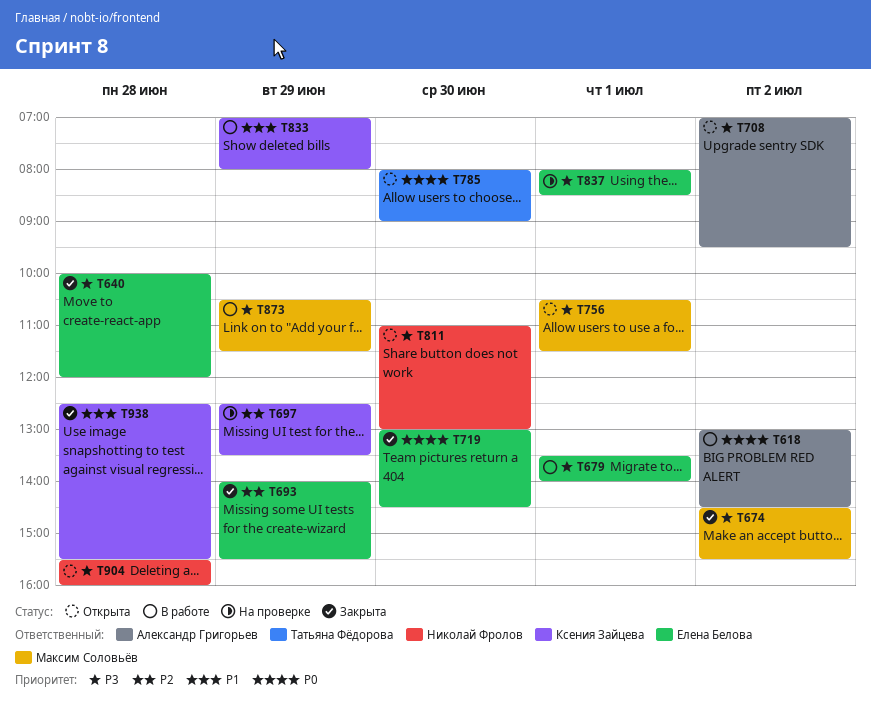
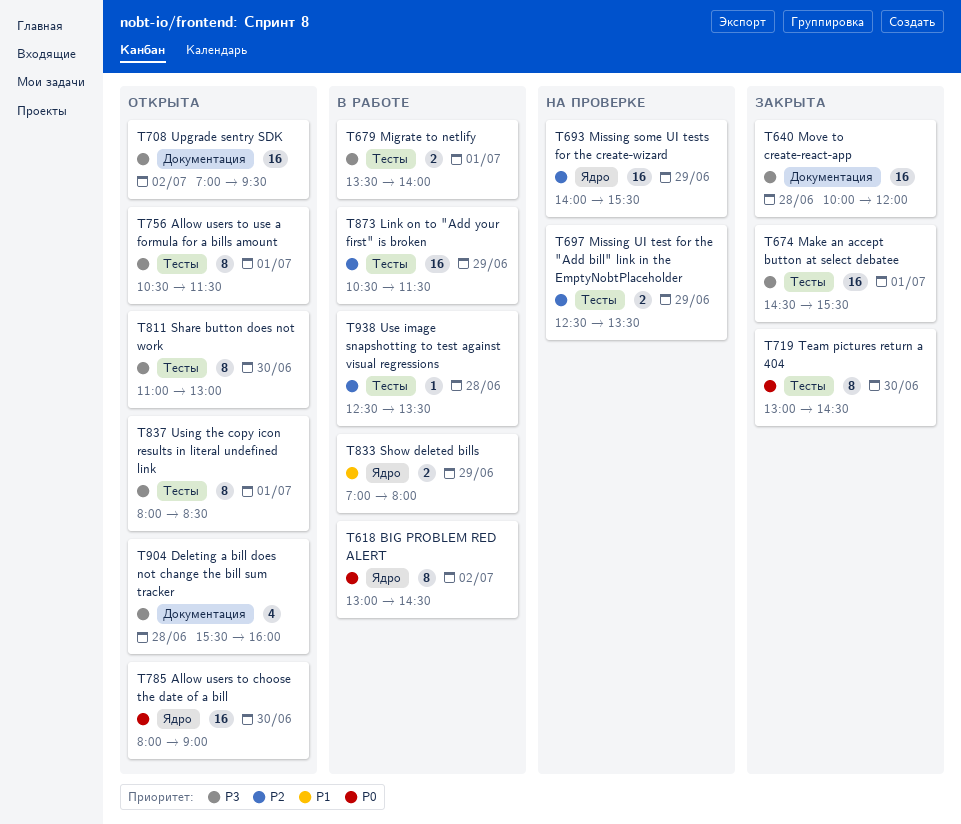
T674, day: Jul 2 -> Jul 1
T693, status: Закрыта -> На проверке
T837, status: На проверке -> Открыта
T873, priority: P3 -> P2
T938, status: Закрыта -> В работе
T938, priority: P1 -> P2
T938, ends: 15:30 -> 13:30

